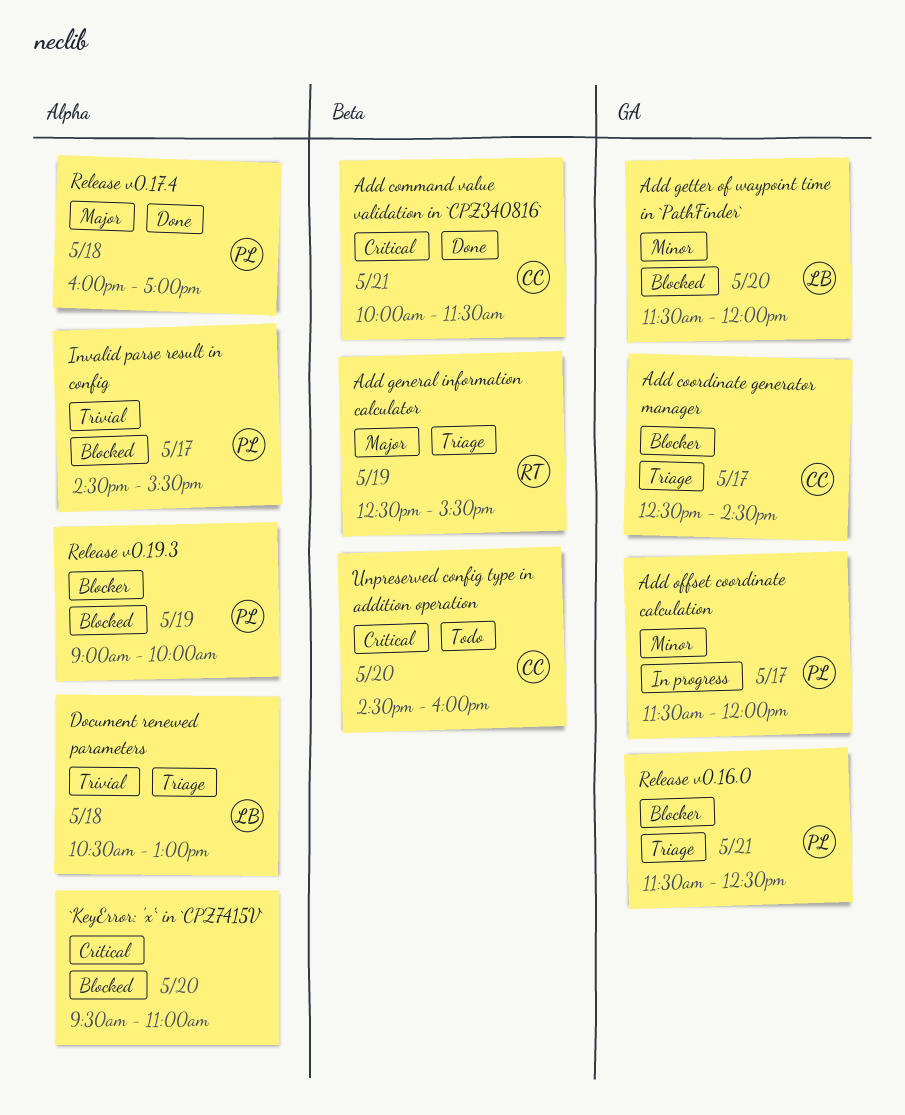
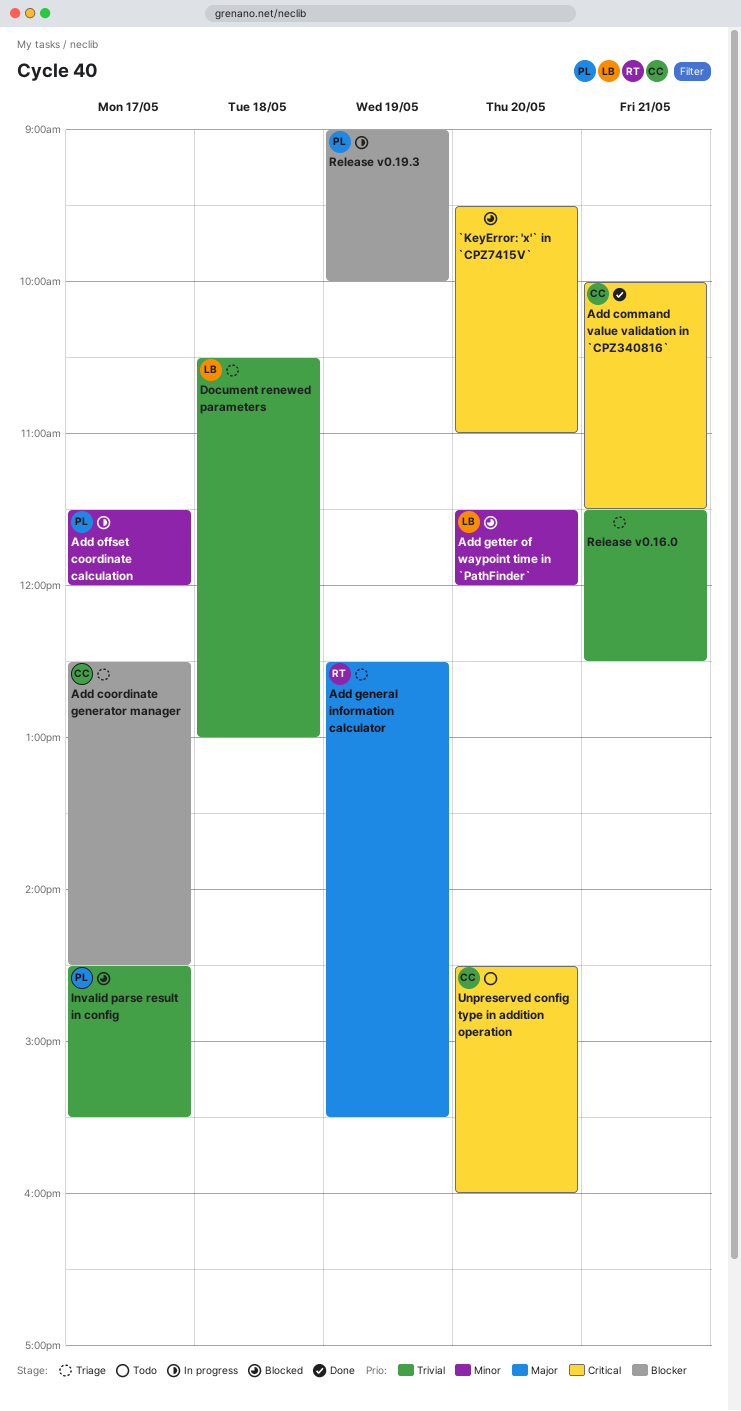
Release v0.16.0, owner: PL -> none
Release v0.16.0, priority: Blocker -> Trivial
Release v0.17.4: present -> none
Release v0.19.3, status: Blocked -> In progress

